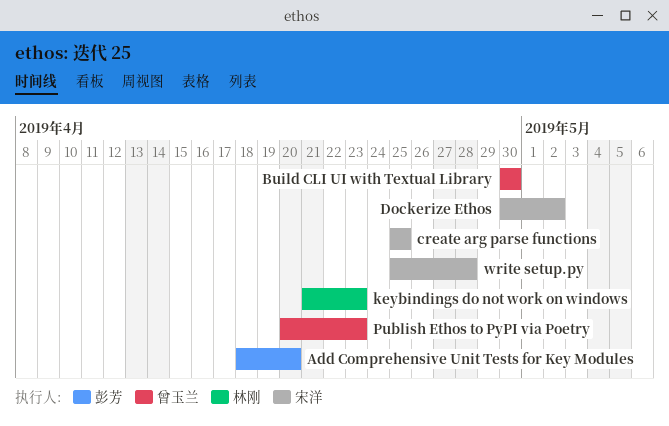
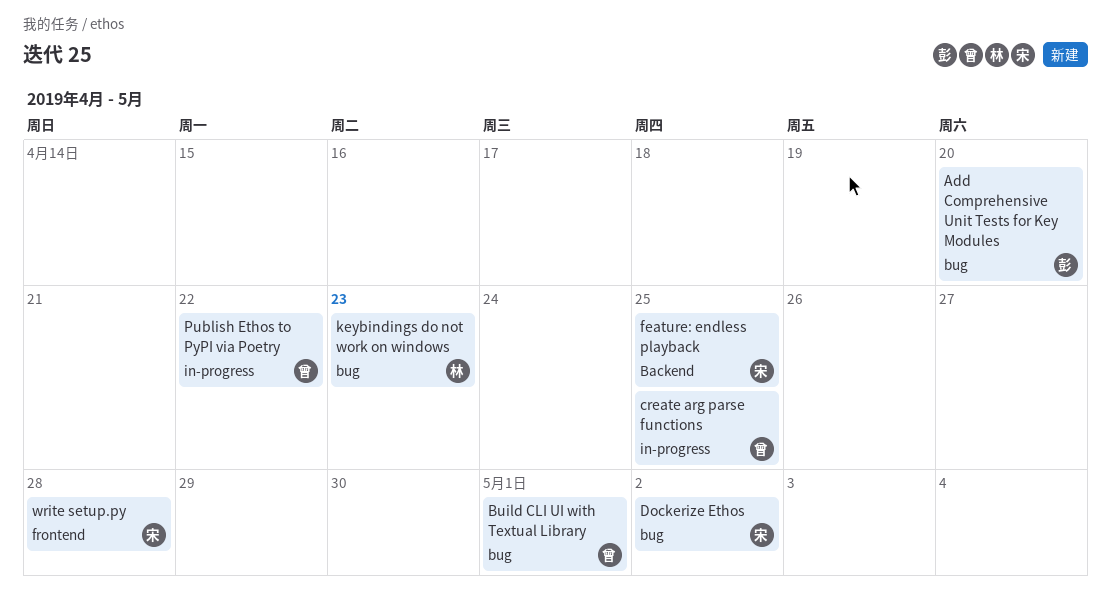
Build CLI UI with Textual Library, due: Apr 30 -> May 1
create arg parse functions, owner: 宋洋 -> 曾玉兰
feature: endless playback: none -> present
Publish Ethos to PyPI via Poetry, due: Apr 23 -> Apr 22

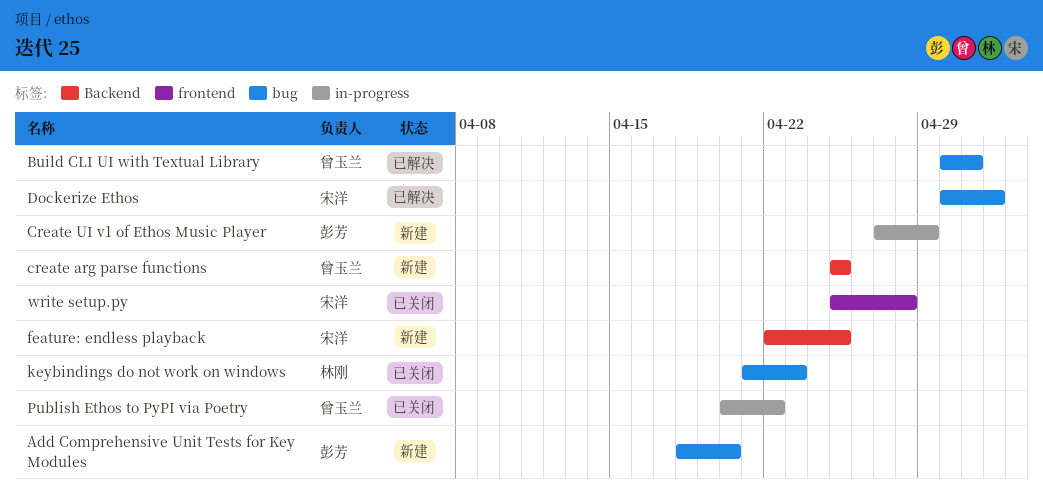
create arg parse functions, label: in-progress -> Backend
Create UI v1 of Ethos Music Player: none -> present

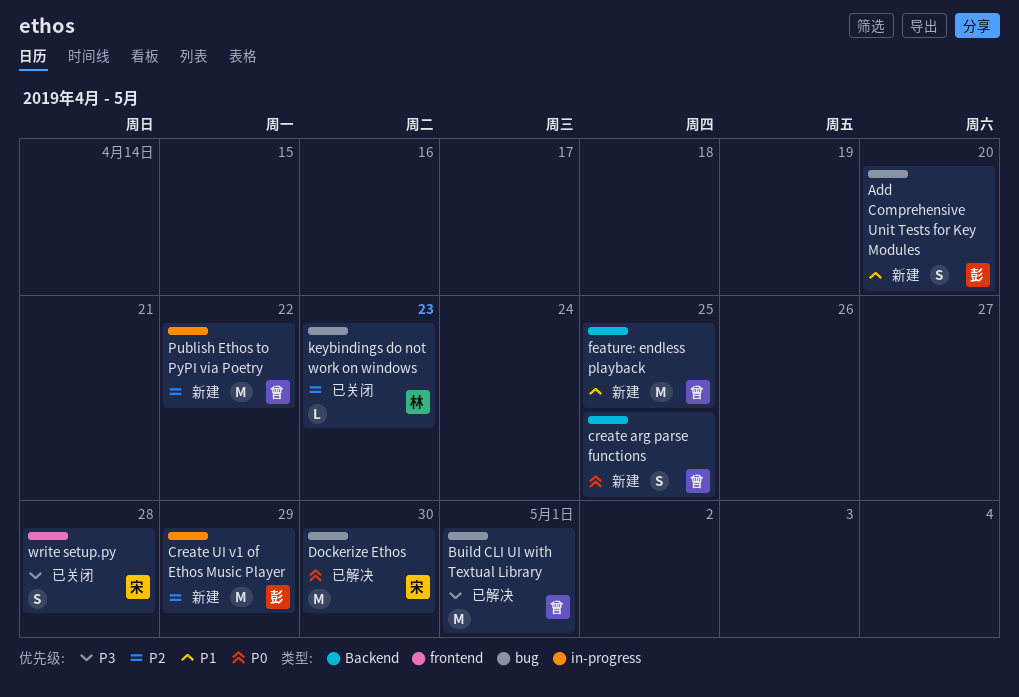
Dockerize Ethos, due: May 2 -> Apr 30
feature: endless playback, owner: 宋洋 -> 曾玉兰
Publish Ethos to PyPI via Poetry, status: 已关闭 -> 新建

